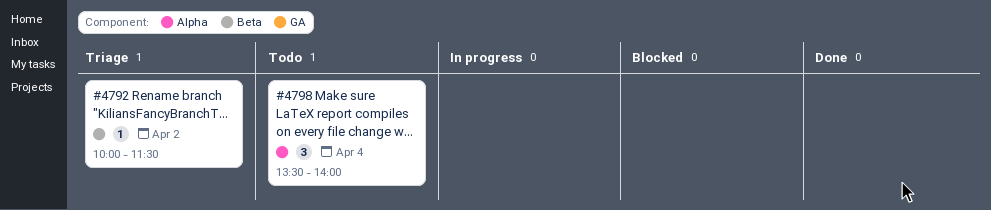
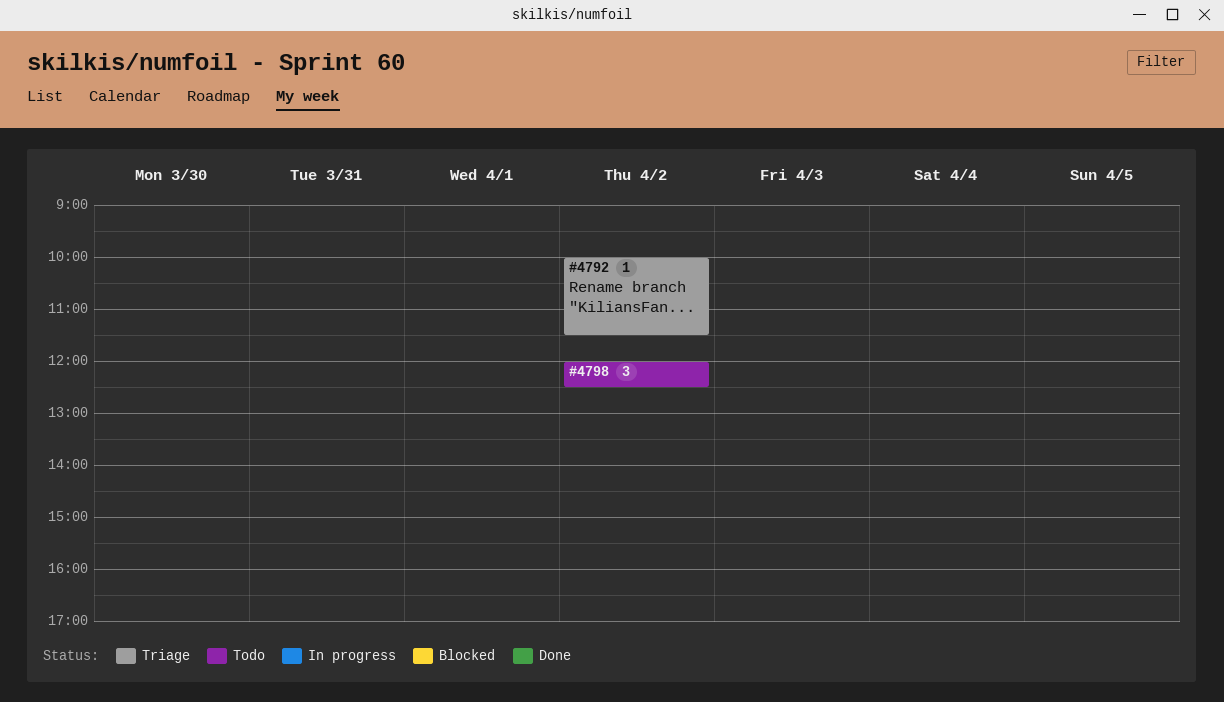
#4798, day: Apr 4 -> Apr 2
#4798, begins: 13:30 -> 12:00
#4798, ends: 14:00 -> 12:30

